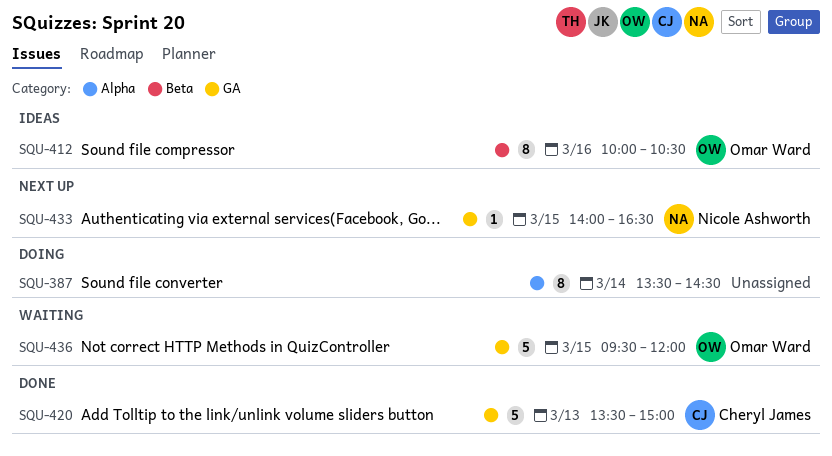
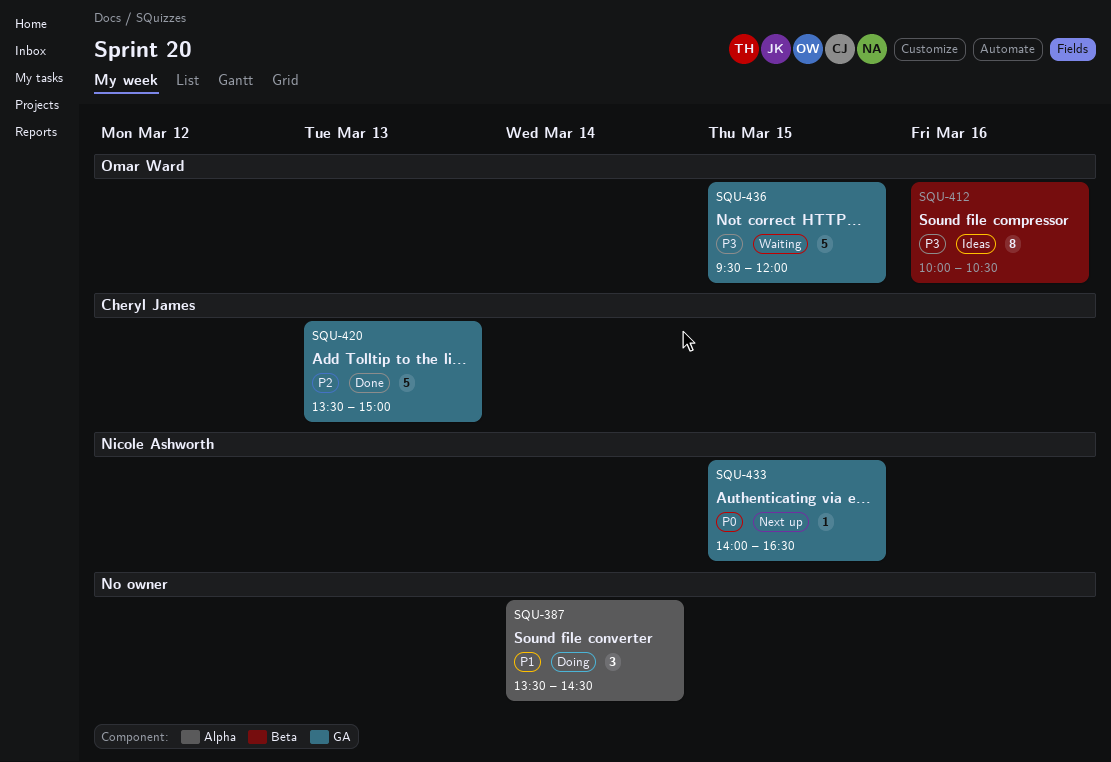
SQU-387, estimate: 8 -> 3

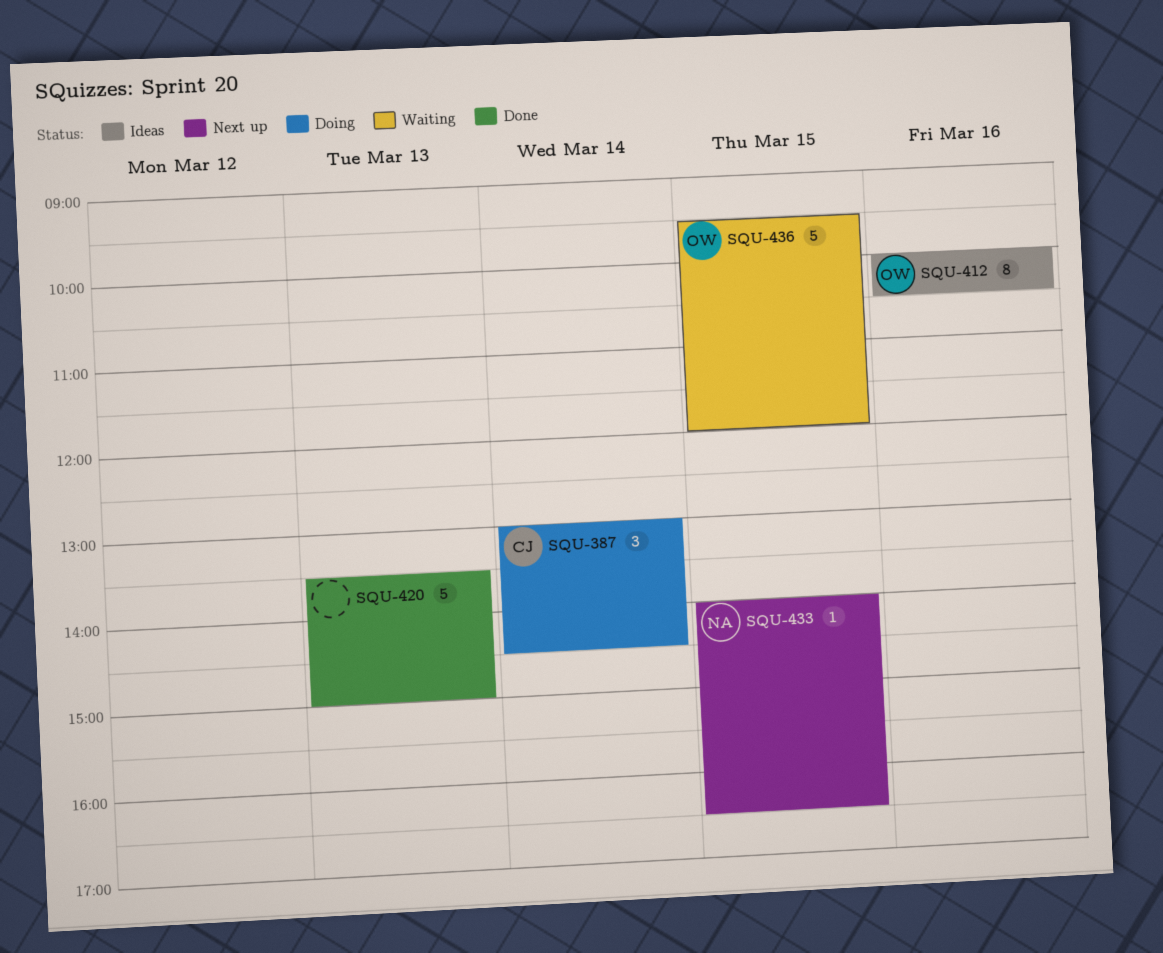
SQU-387, owner: none -> Cheryl James
SQU-387, begins: 13:30 -> 13:00
SQU-420, owner: Cheryl James -> none

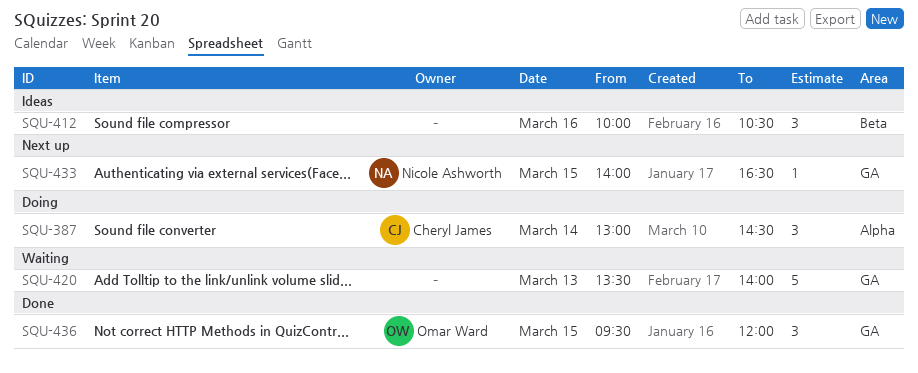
SQU-412, owner: Omar Ward -> none
SQU-412, estimate: 8 -> 3
SQU-420, status: Done -> Waiting
SQU-420, ends: 15:00 -> 14:00
SQU-436, status: Waiting -> Done
SQU-436, estimate: 5 -> 3

